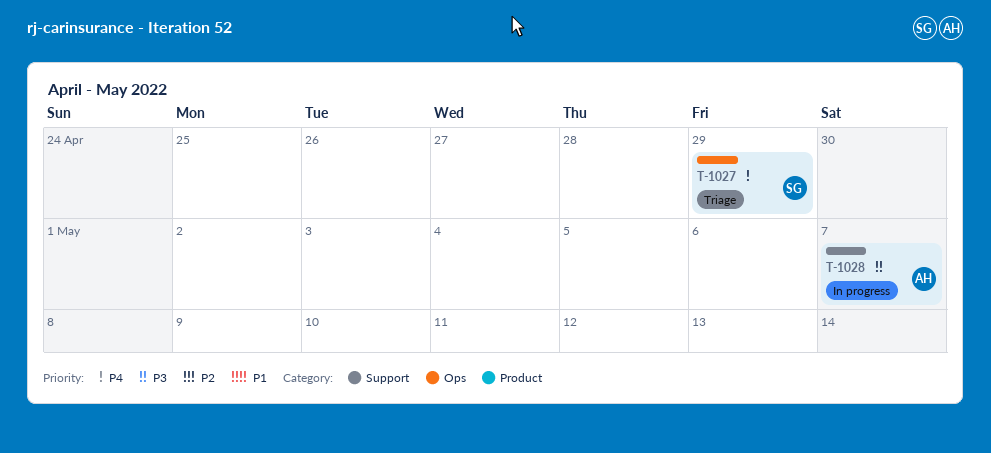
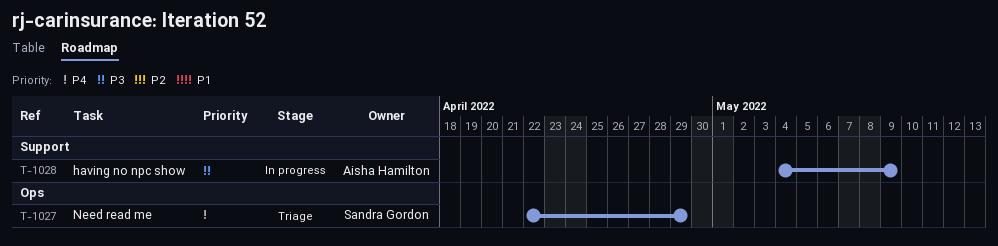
T-1028, due: May 7 -> May 9

